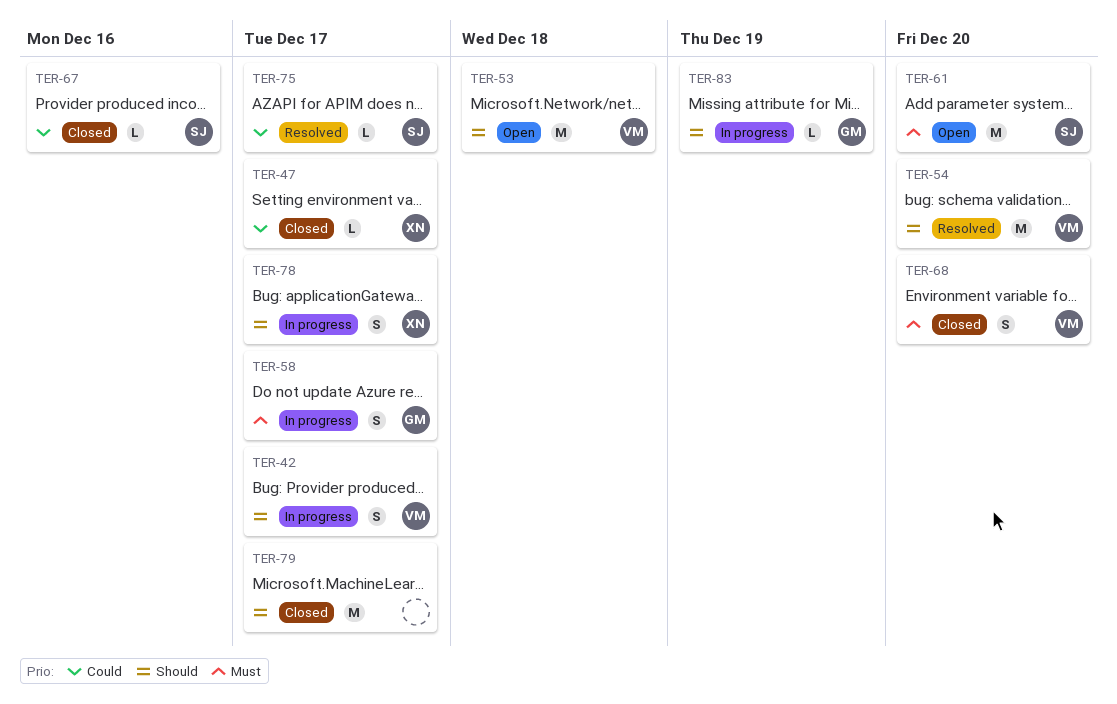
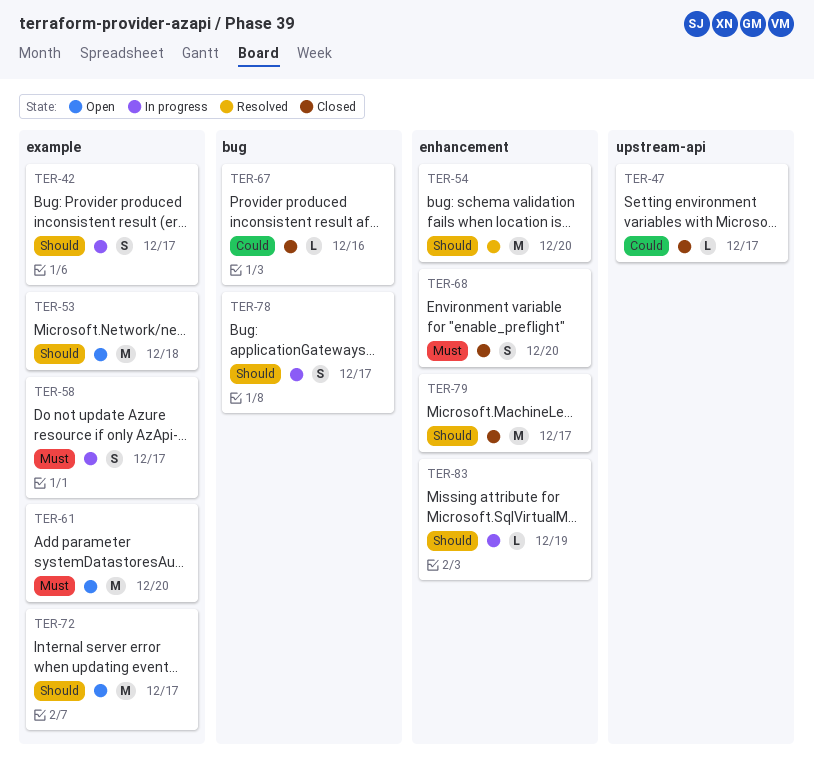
TER-72: none -> present
TER-75: present -> none

